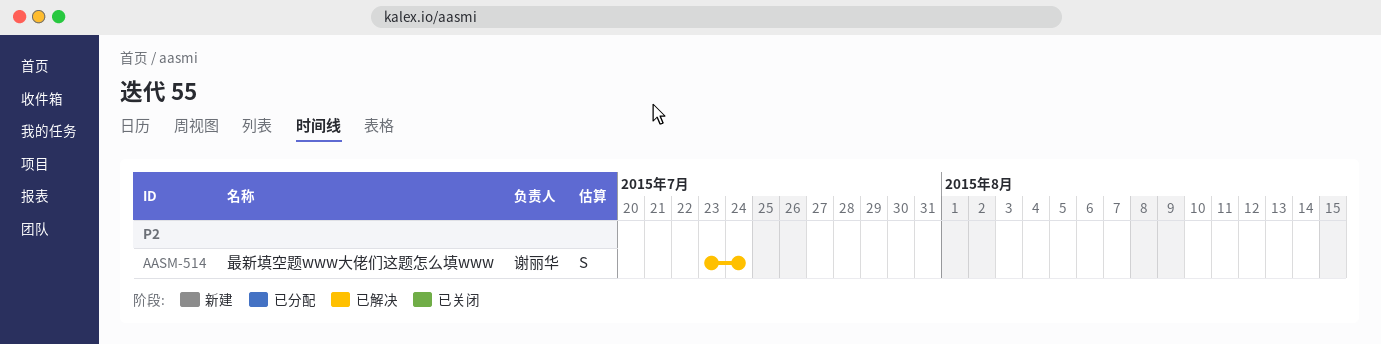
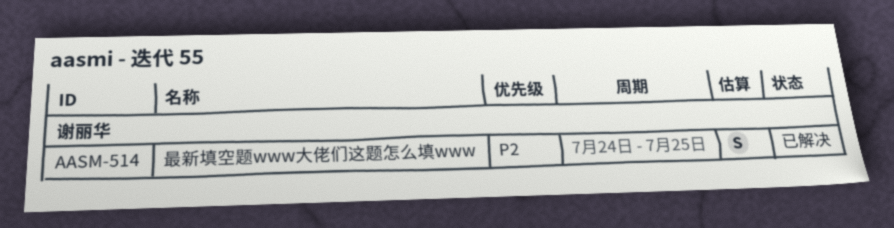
AASM-514, start: Jul 23 -> Jul 24
AASM-514, due: Jul 24 -> Jul 25

